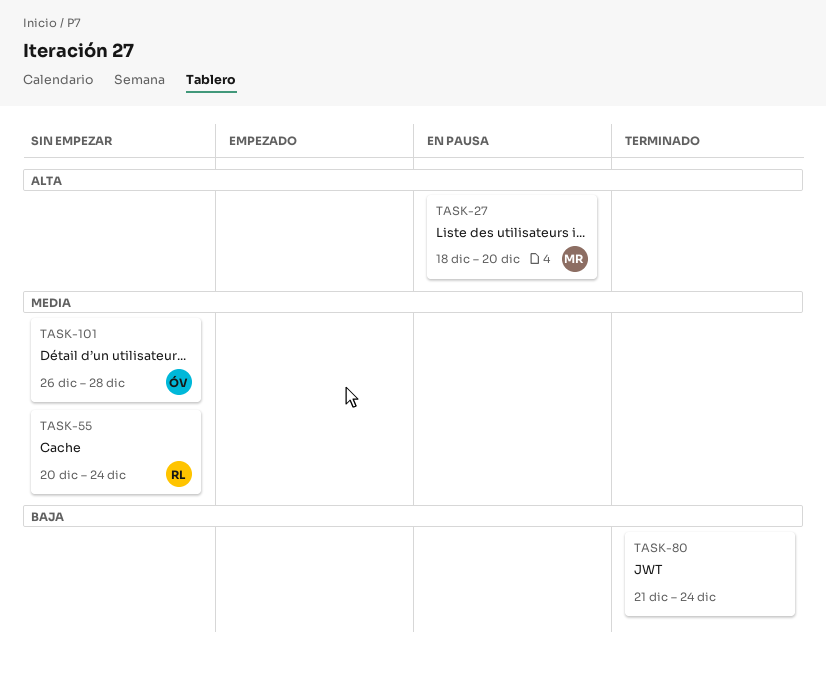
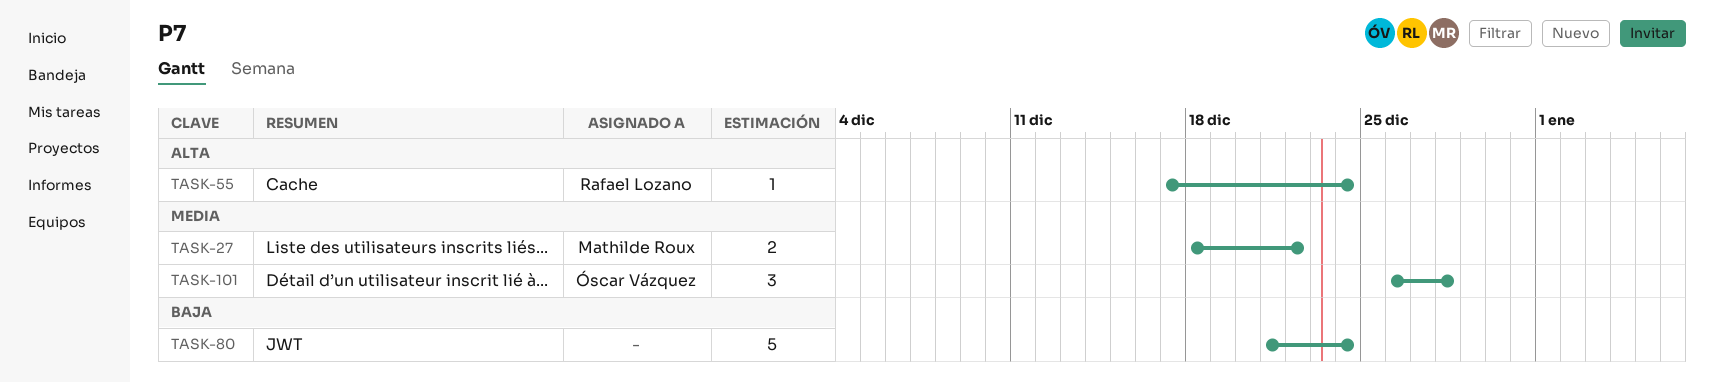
TASK-27, priority: Alta -> Media
TASK-27, due: Dec 20 -> Dec 22
TASK-55, priority: Media -> Alta
TASK-55, start: Dec 20 -> Dec 17

